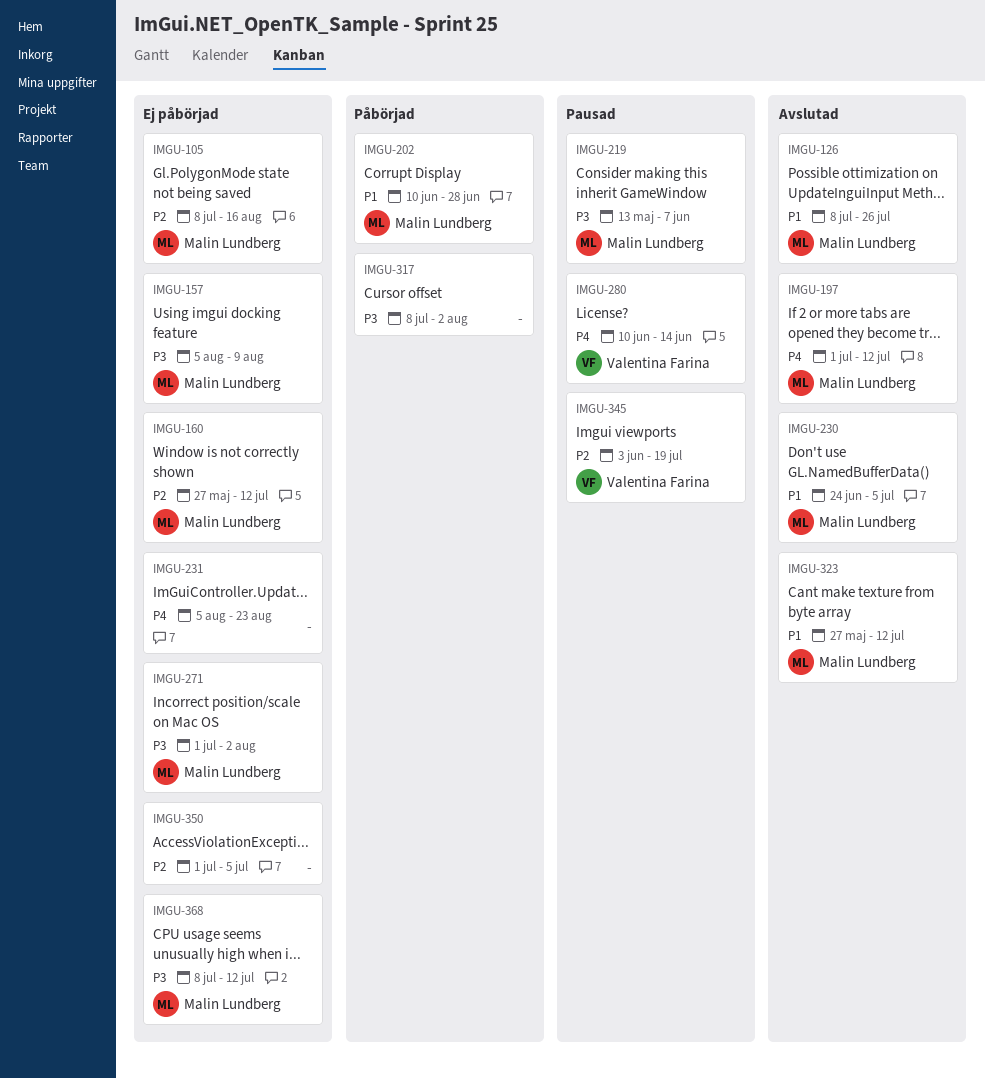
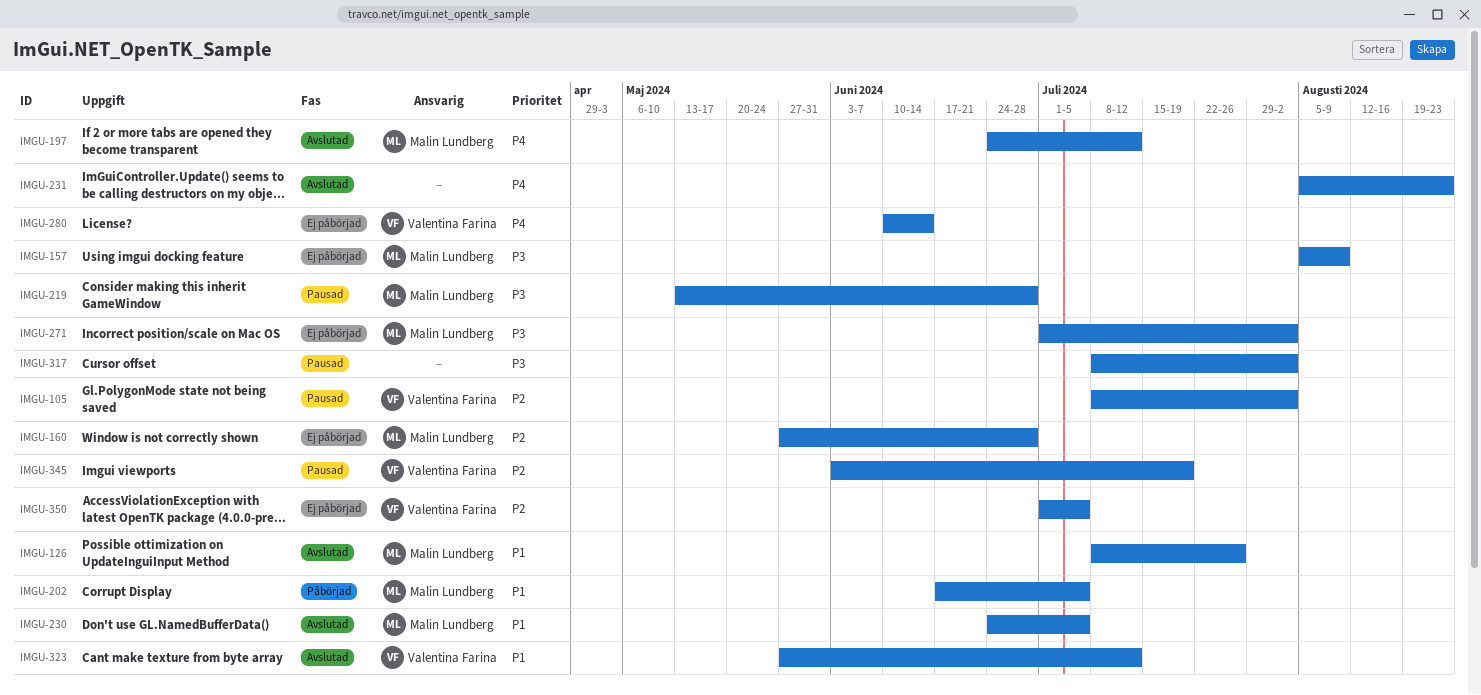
IMGU-105, status: Ej påbörjad -> Pausad
IMGU-105, owner: Malin Lundberg -> Valentina Farina
IMGU-105, due: Aug 16 -> Aug 2
IMGU-160, due: Jul 12 -> Jun 28
IMGU-197, start: Jul 1 -> Jun 24
IMGU-202, start: Jun 10 -> Jun 17
IMGU-202, due: Jun 28 -> Jul 5
IMGU-219, due: Jun 7 -> Jun 28
IMGU-231, status: Ej påbörjad -> Avslutad
IMGU-280, status: Pausad -> Ej påbörjad
IMGU-317, status: Påbörjad -> Pausad
IMGU-323, owner: Malin Lundberg -> Valentina Farina
IMGU-350, owner: none -> Valentina Farina
IMGU-368: present -> none

